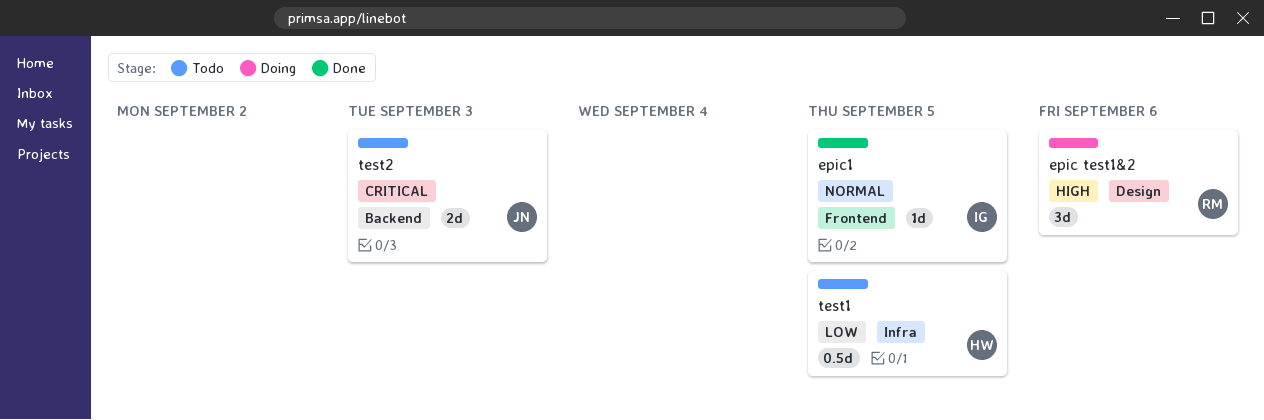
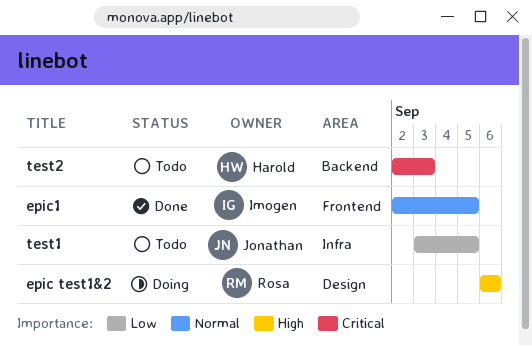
test1, owner: Harold -> Jonathan
test2, owner: Jonathan -> Harold

